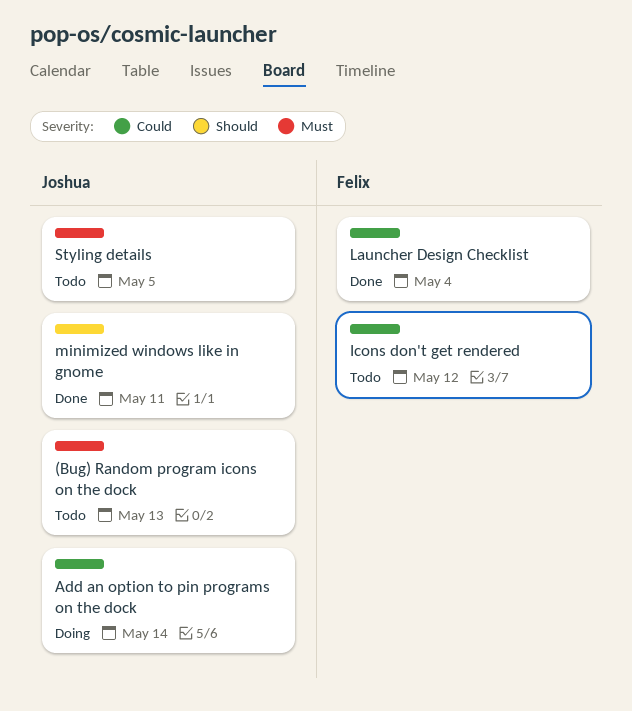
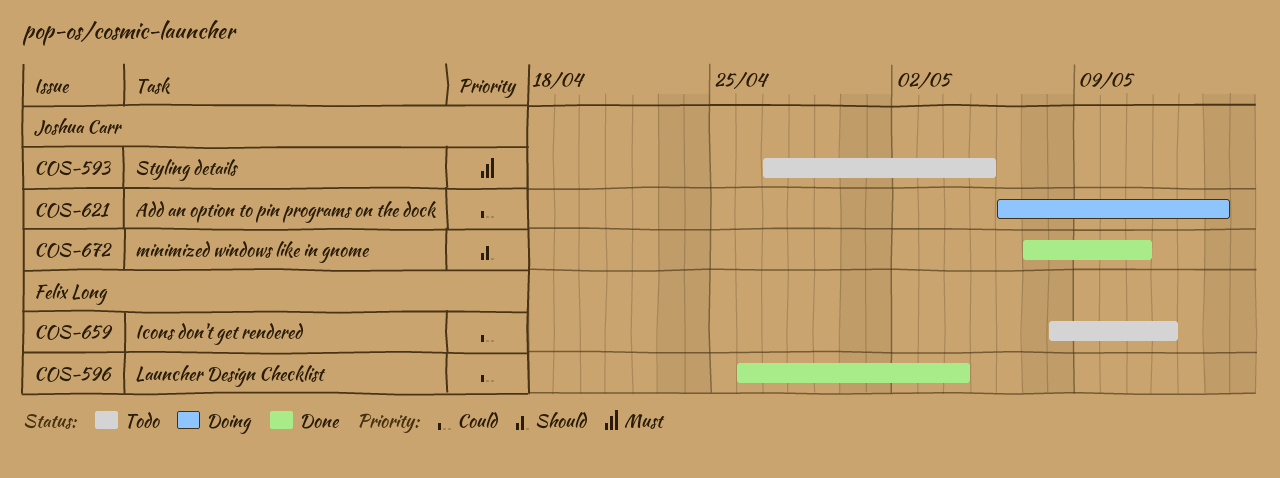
(Bug) Random program icons on the dock: present -> none

